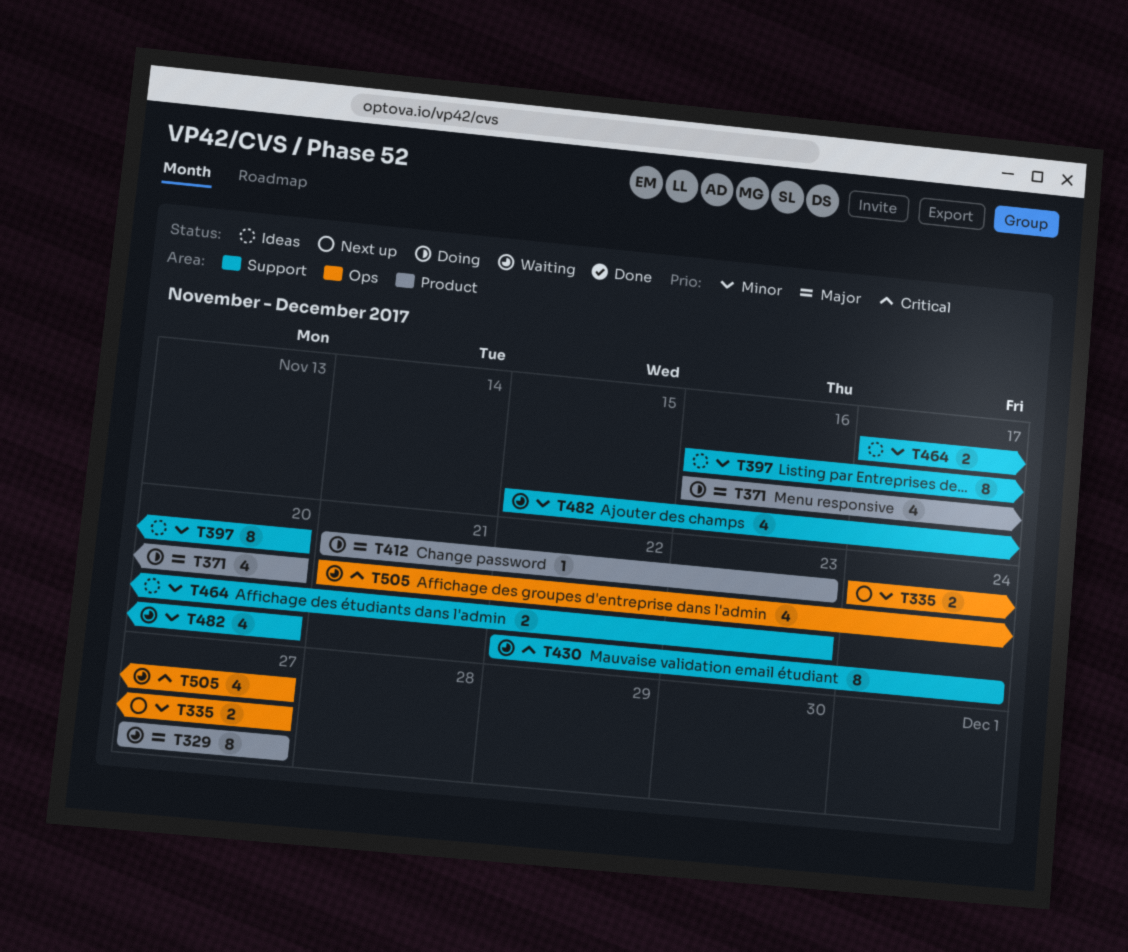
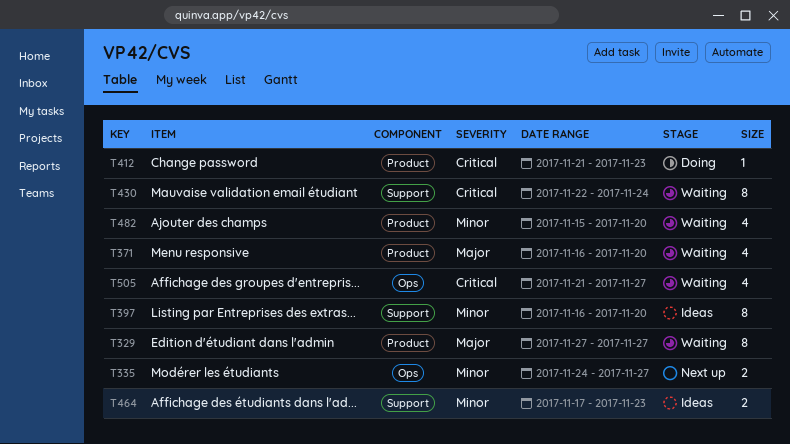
T371, status: Doing -> Waiting
T412, priority: Major -> Critical
T482, label: Support -> Product

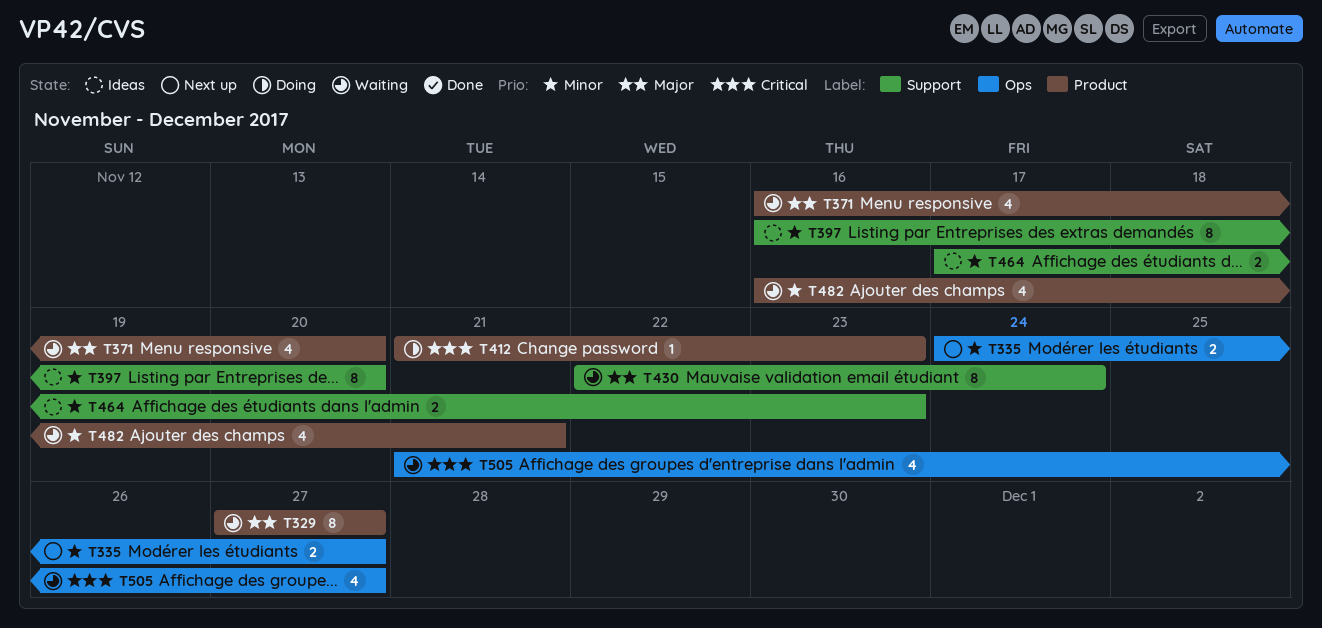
T430, priority: Critical -> Major
T482, start: Nov 15 -> Nov 16
T482, due: Nov 20 -> Nov 21

